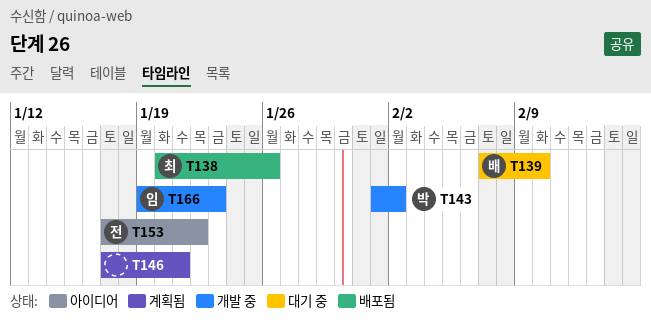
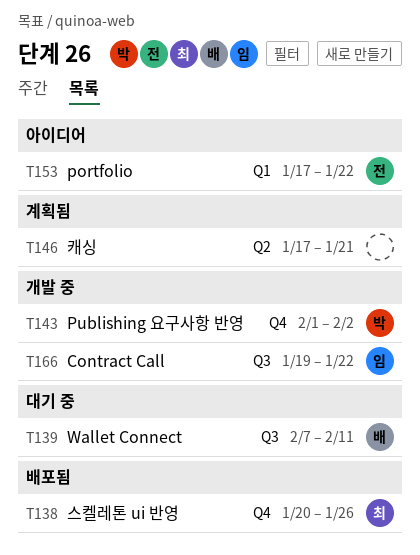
T139, due: Feb 10 -> Feb 11
T166, due: Jan 23 -> Jan 22

